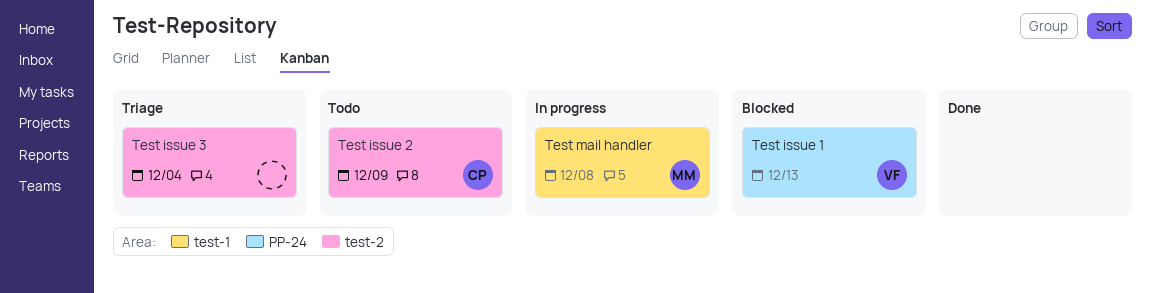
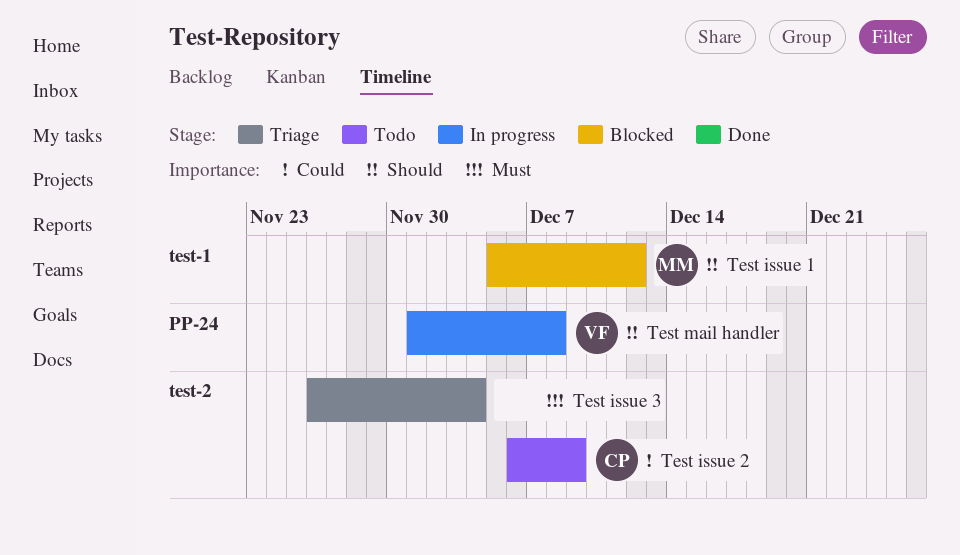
Test issue 1, owner: VF -> MM
Test issue 1, label: PP-24 -> test-1
Test issue 1, due: Dec 13 -> Dec 12
Test mail handler, owner: MM -> VF
Test mail handler, label: test-1 -> PP-24

